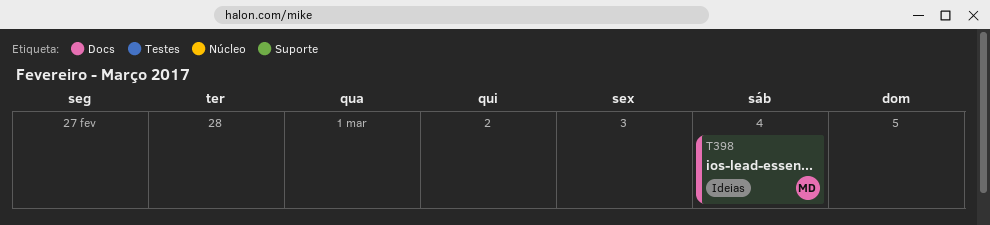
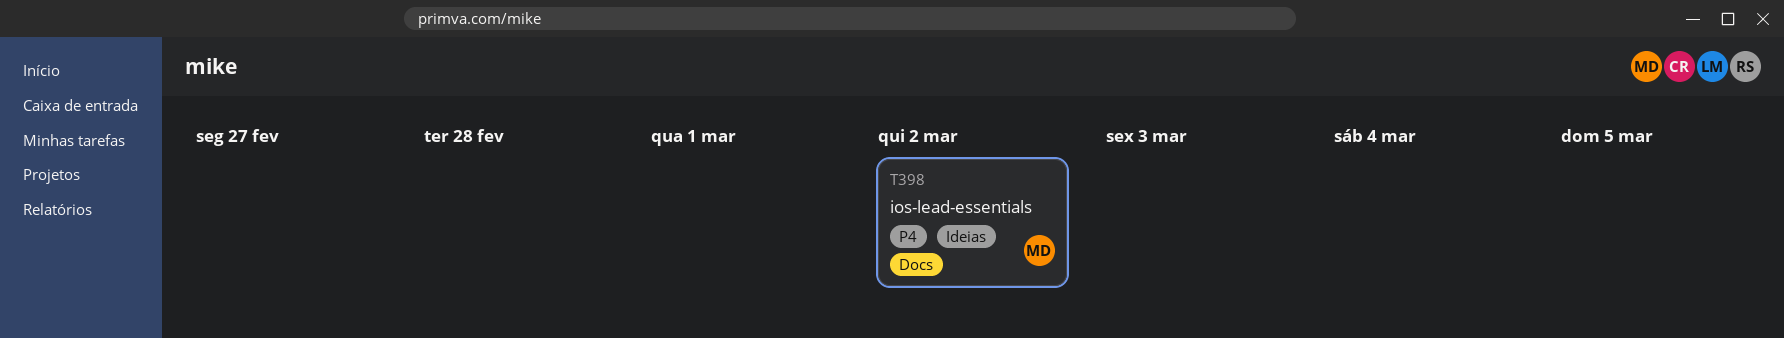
T398, due: Mar 4 -> Mar 2

